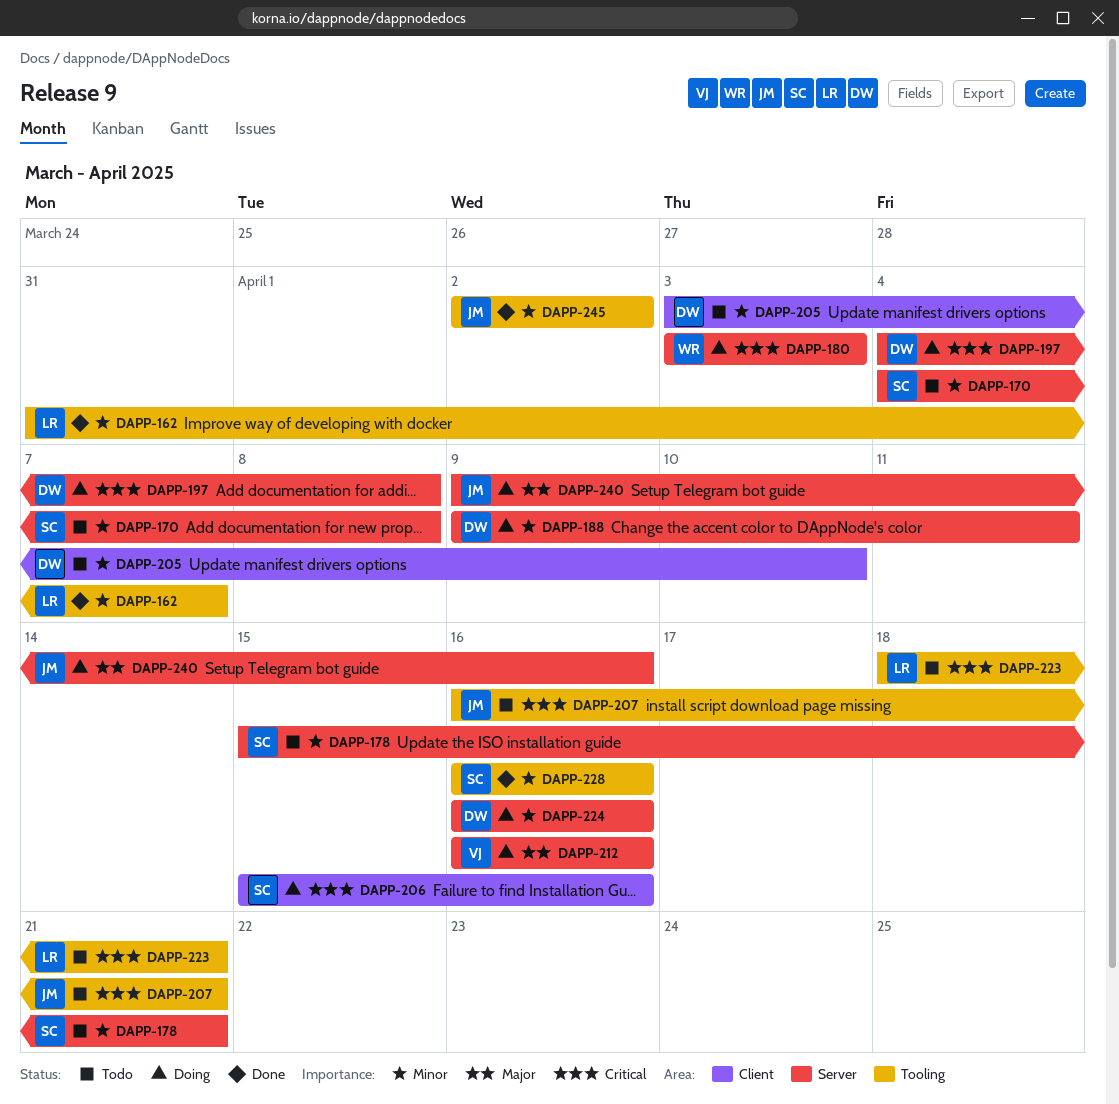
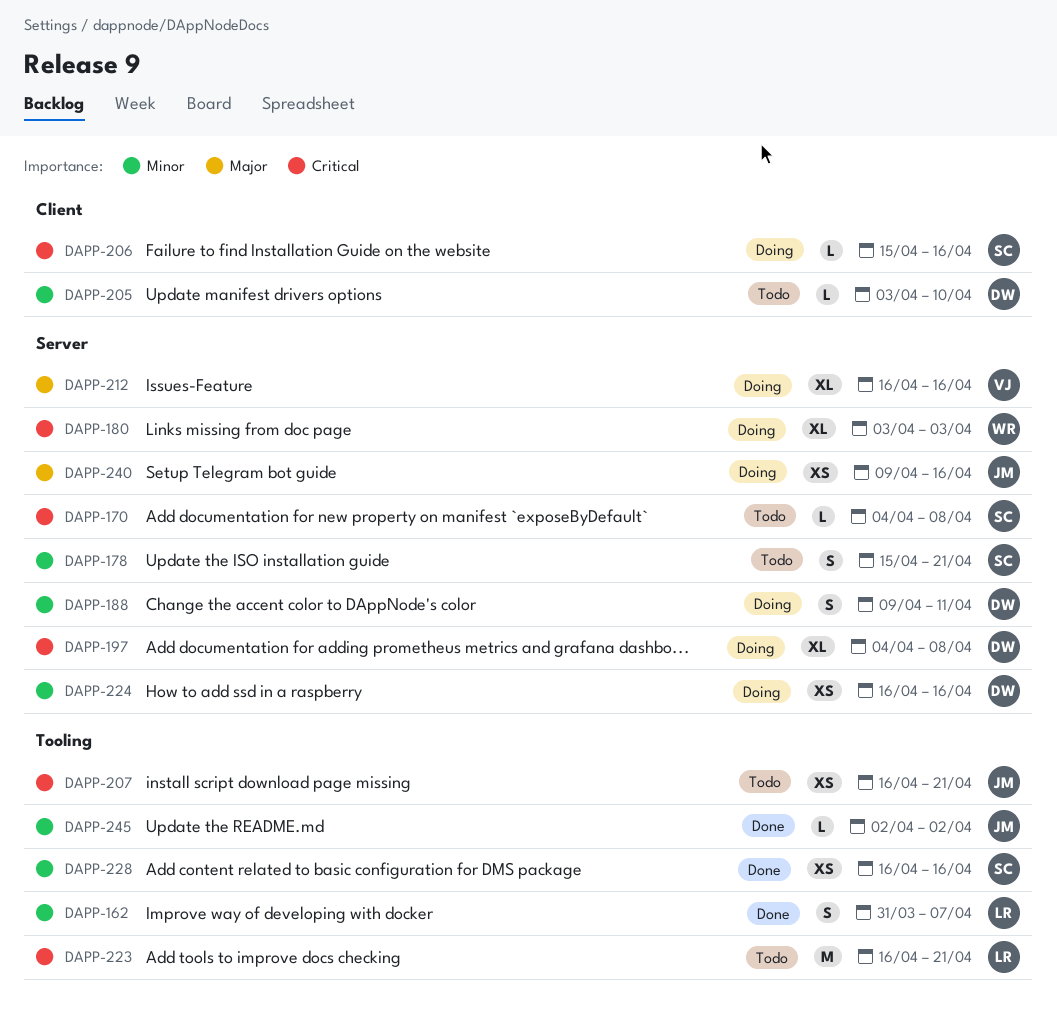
DAPP-170, priority: Minor -> Critical
DAPP-223, start: Apr 18 -> Apr 16

